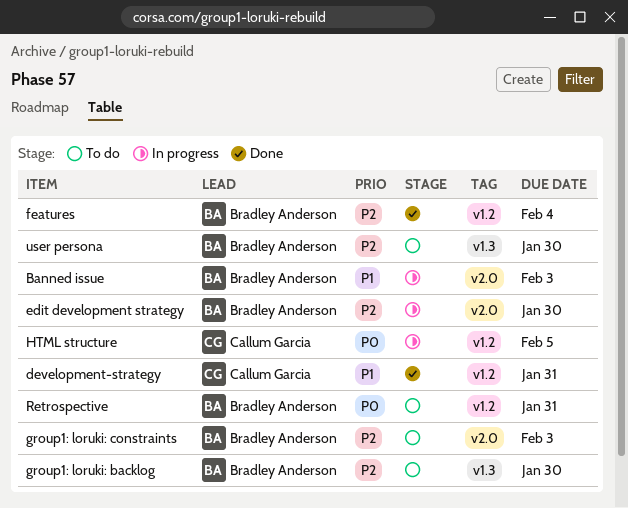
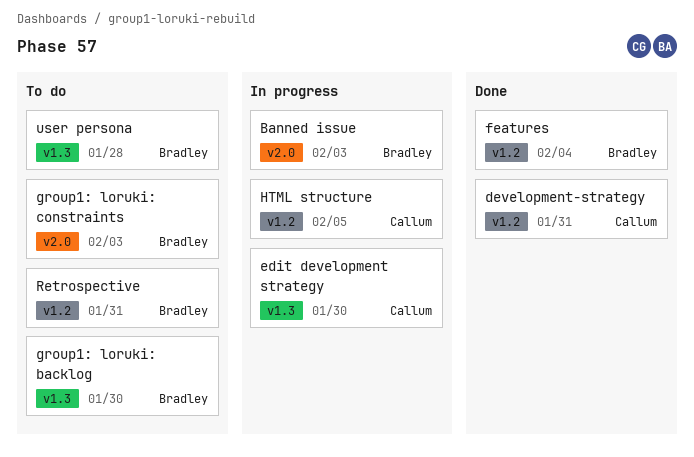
edit development strategy, owner: Bradley Anderson -> Callum Garcia
edit development strategy, label: v2.0 -> v1.3
user persona, due: Jan 30 -> Jan 28

